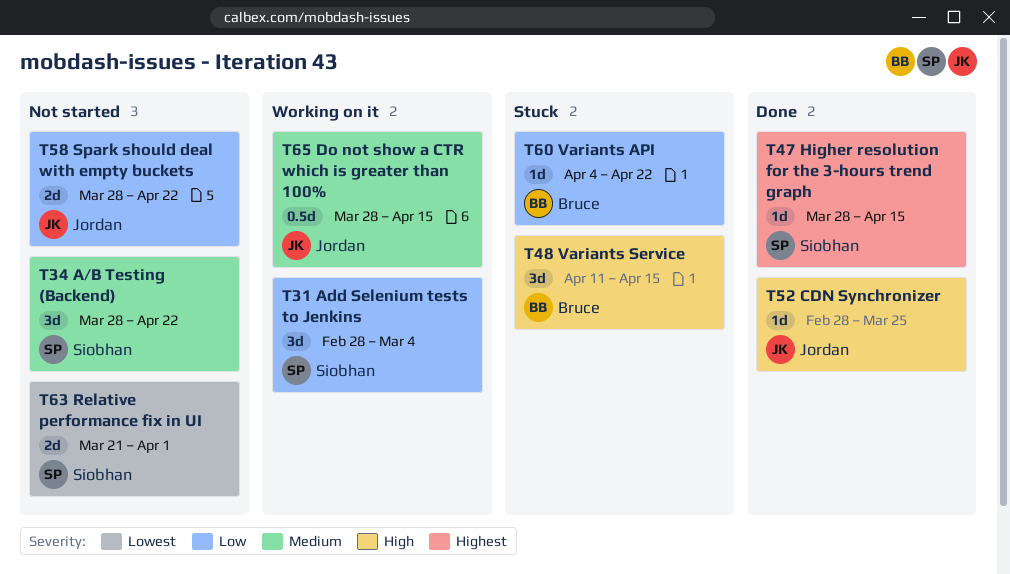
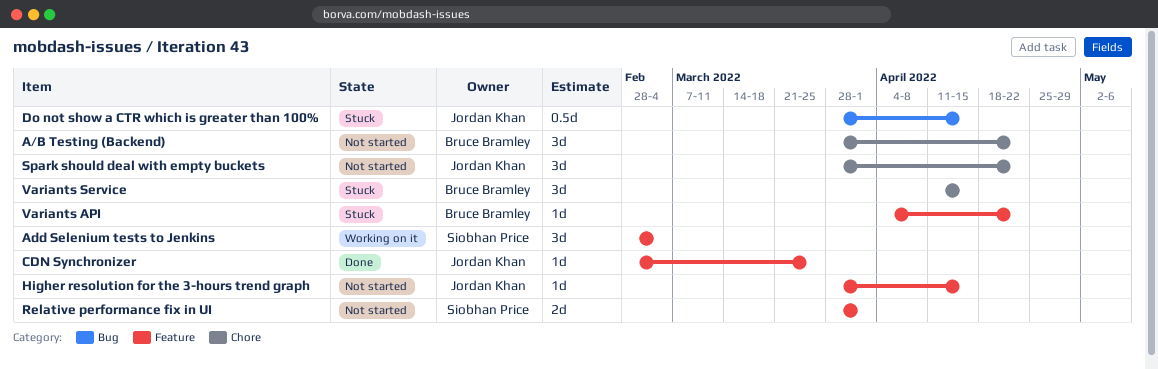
A/B Testing (Backend), owner: Siobhan Price -> Bruce Bramley
Do not show a CTR which is greater than 100%, status: Working on it -> Stuck
Higher resolution for the 3-hours trend graph, status: Done -> Not started
Higher resolution for the 3-hours trend graph, owner: Siobhan Price -> Jordan Khan
Relative performance fix in UI, start: Mar 21 -> Mar 28
Spark should deal with empty buckets, estimate: 2d -> 3d

